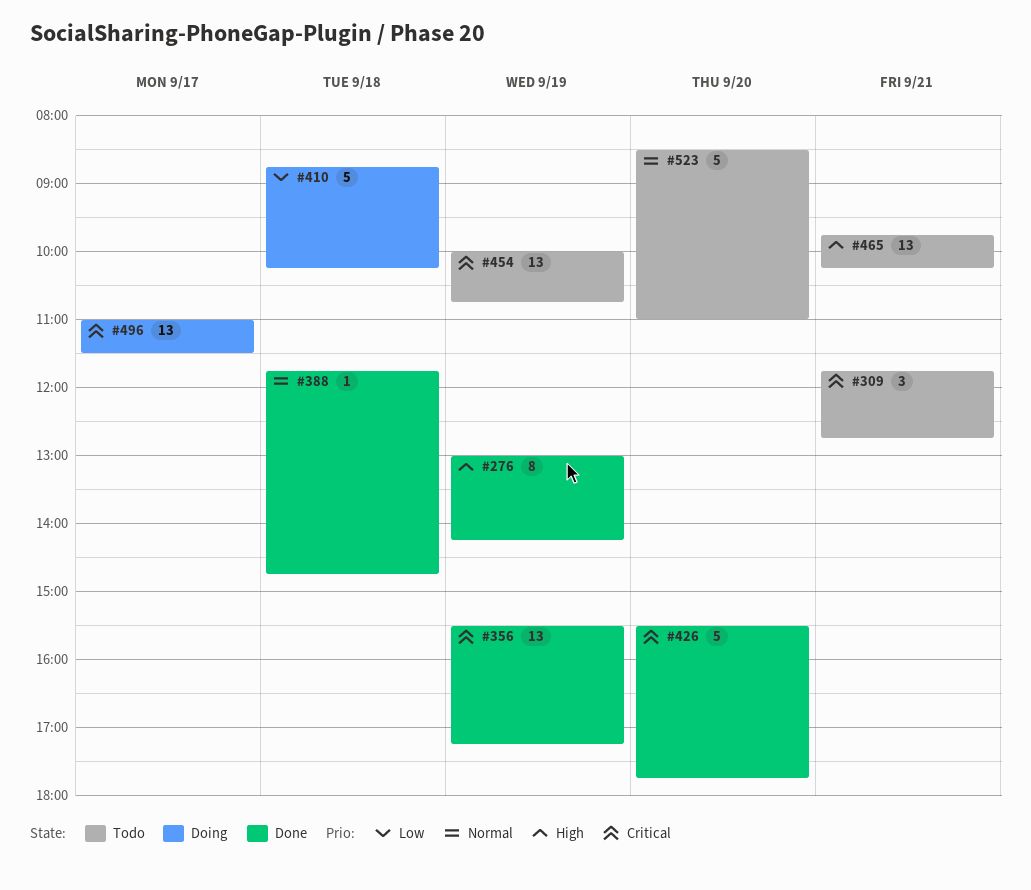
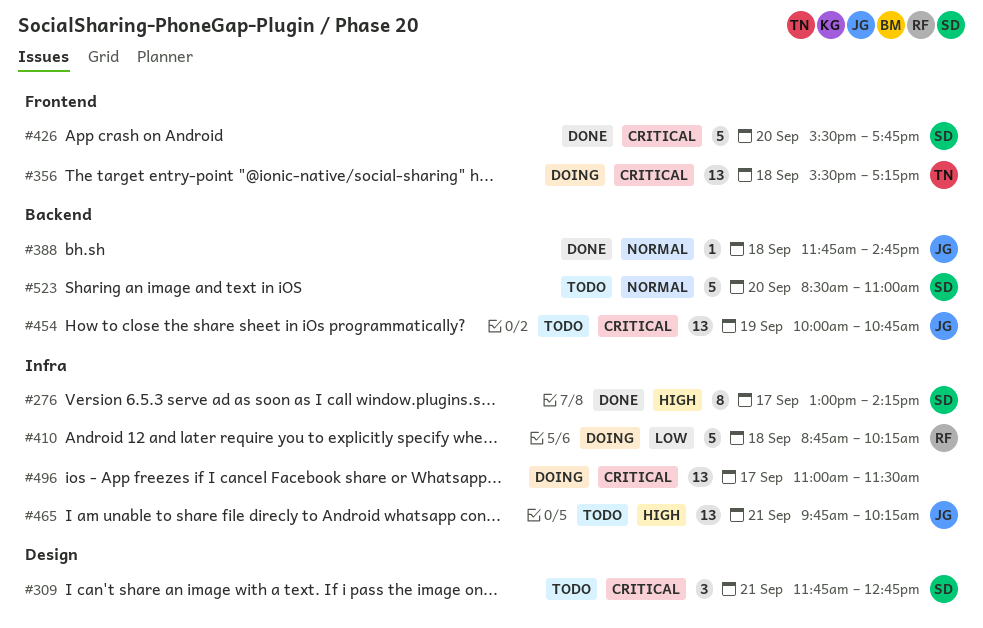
#276, day: Sep 19 -> Sep 17
#356, status: Done -> Doing
#356, day: Sep 19 -> Sep 18

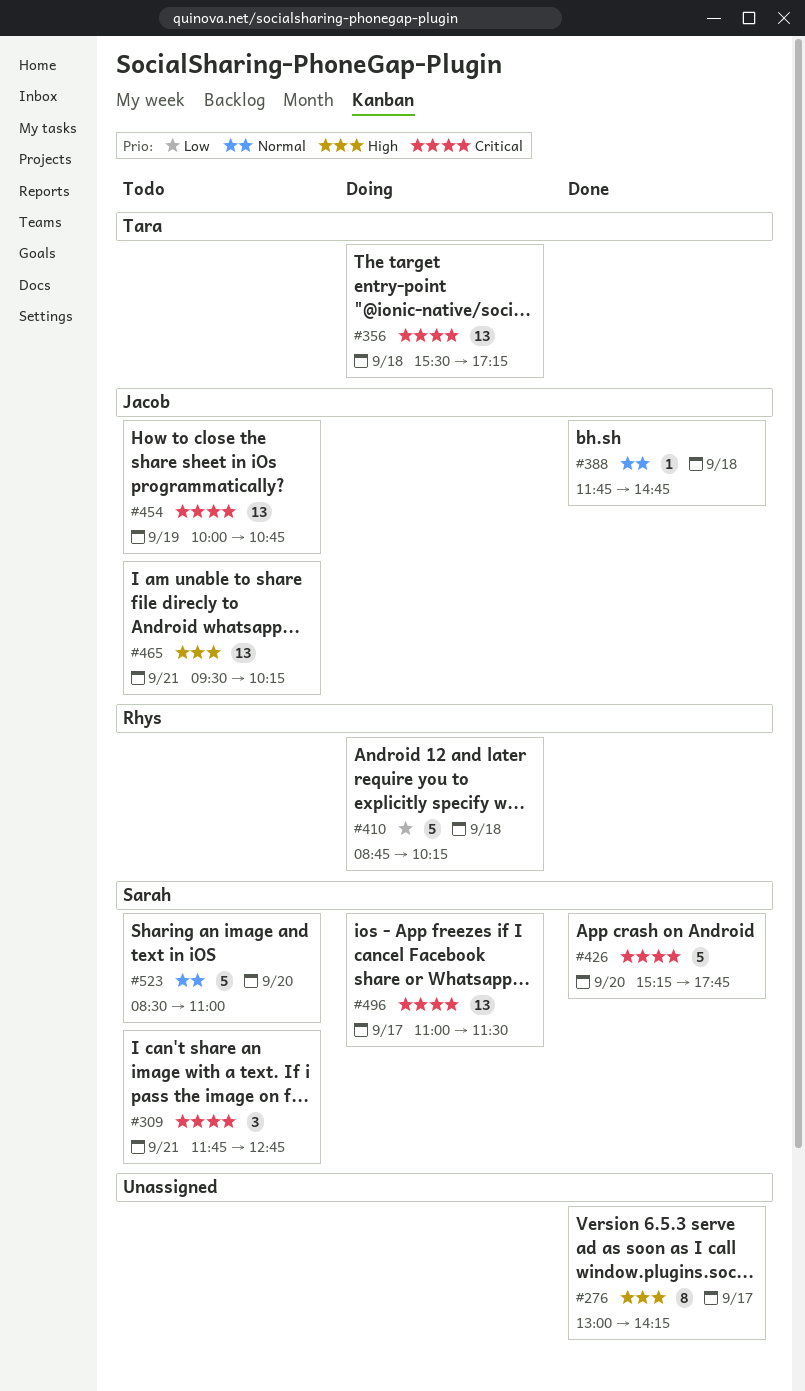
#276, owner: Sarah -> none
#426, begins: 15:30 -> 15:15
#465, begins: 09:45 -> 09:30
#496, owner: none -> Sarah

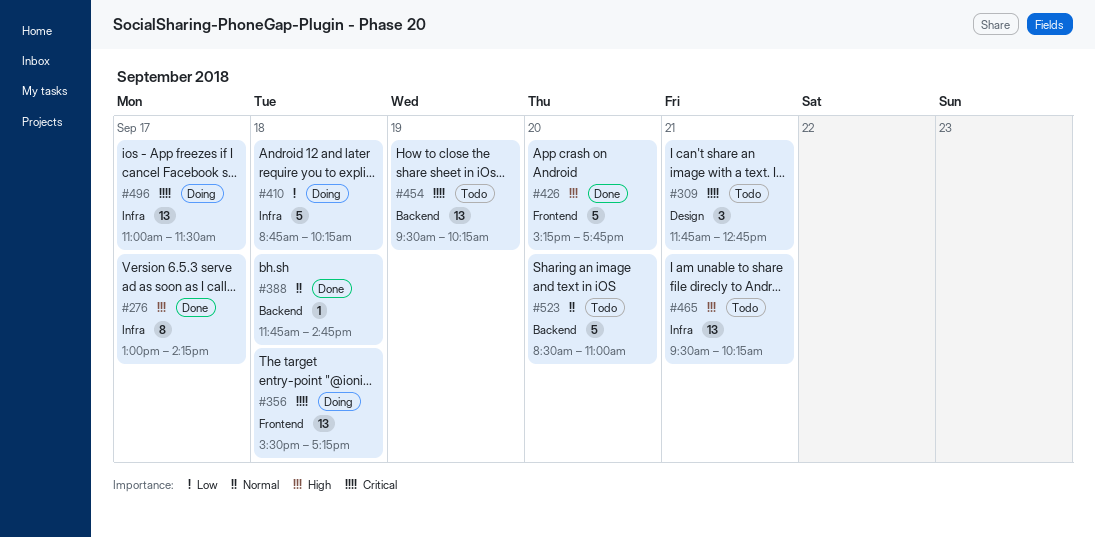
#426, priority: Critical -> High
#454, begins: 10:00 -> 09:30
#454, ends: 10:45 -> 10:15

